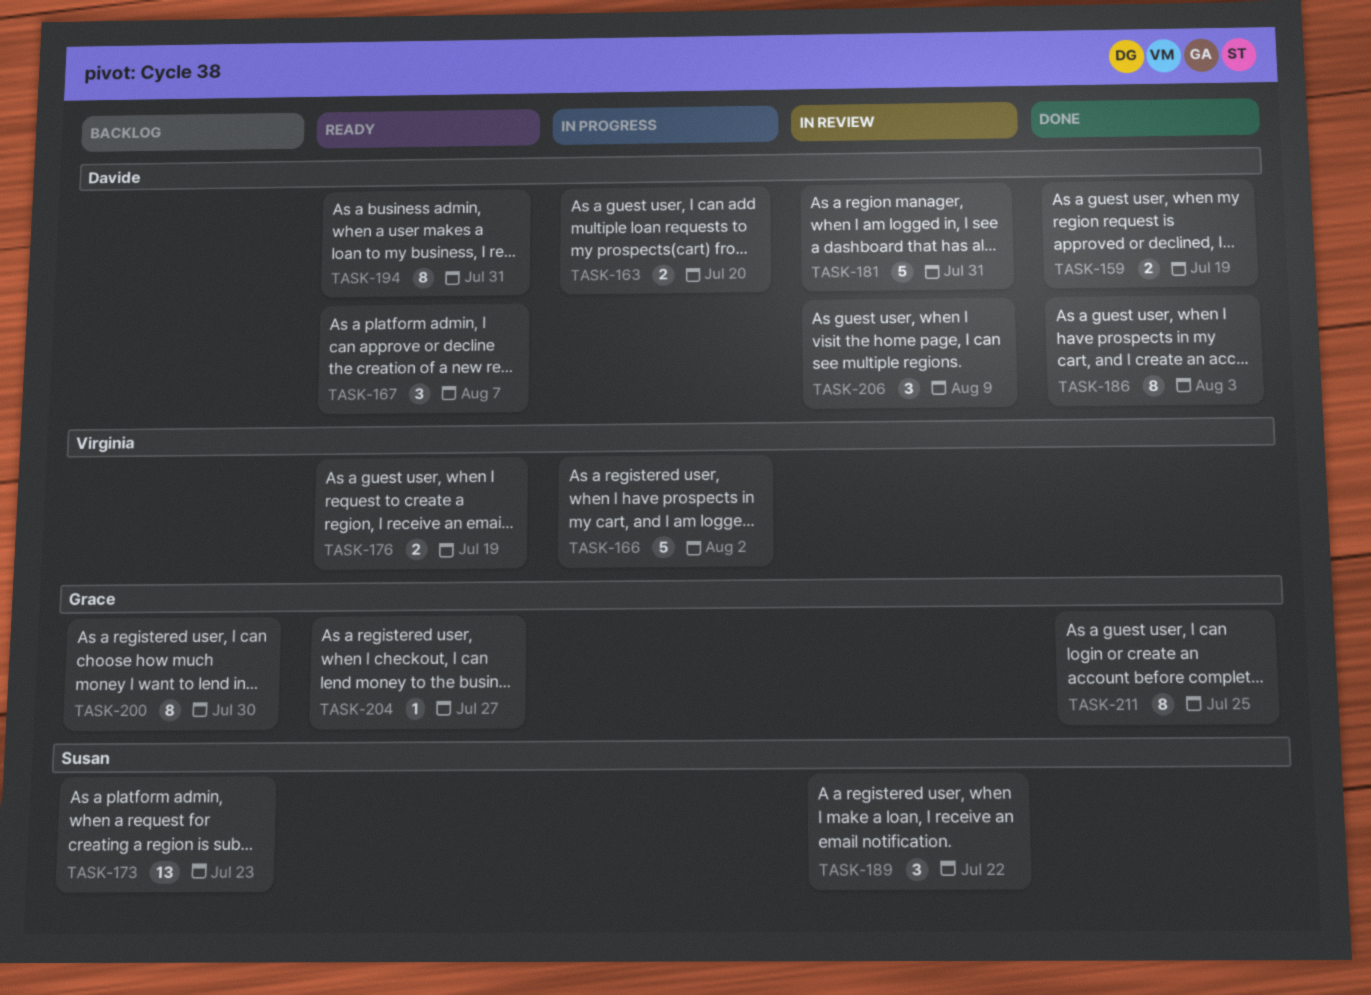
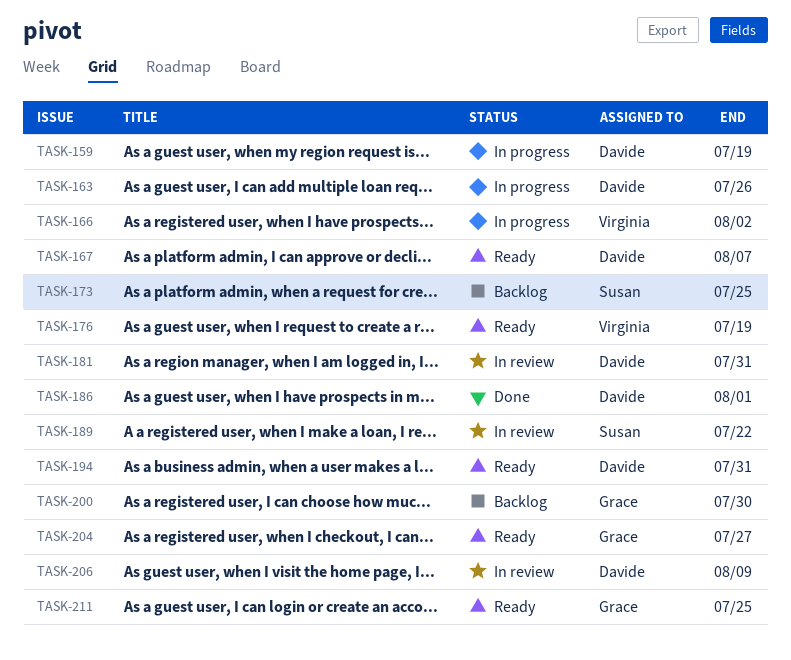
TASK-159, status: Done -> In progress
TASK-163, due: Jul 20 -> Jul 26
TASK-173, due: Jul 23 -> Jul 25
TASK-186, due: Aug 3 -> Aug 1
TASK-211, status: Done -> Ready

